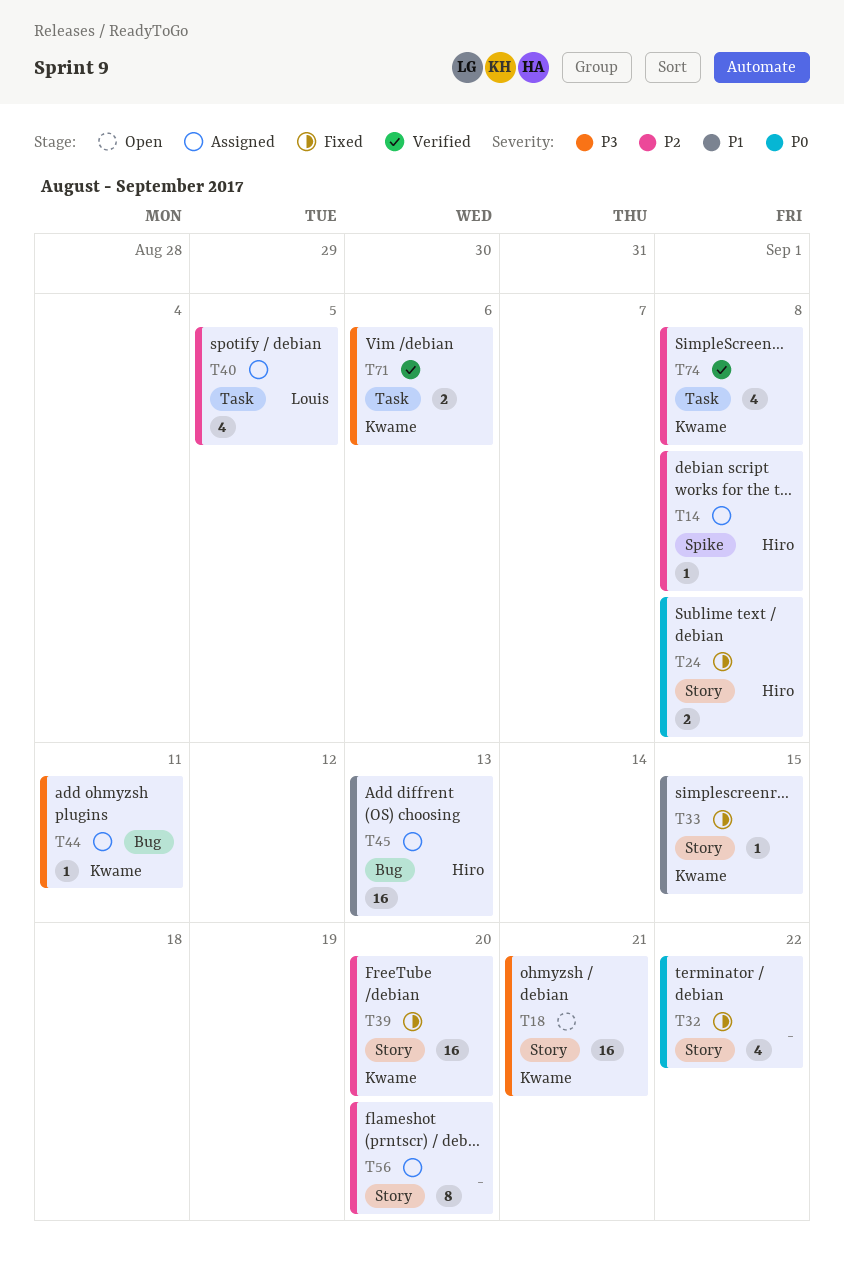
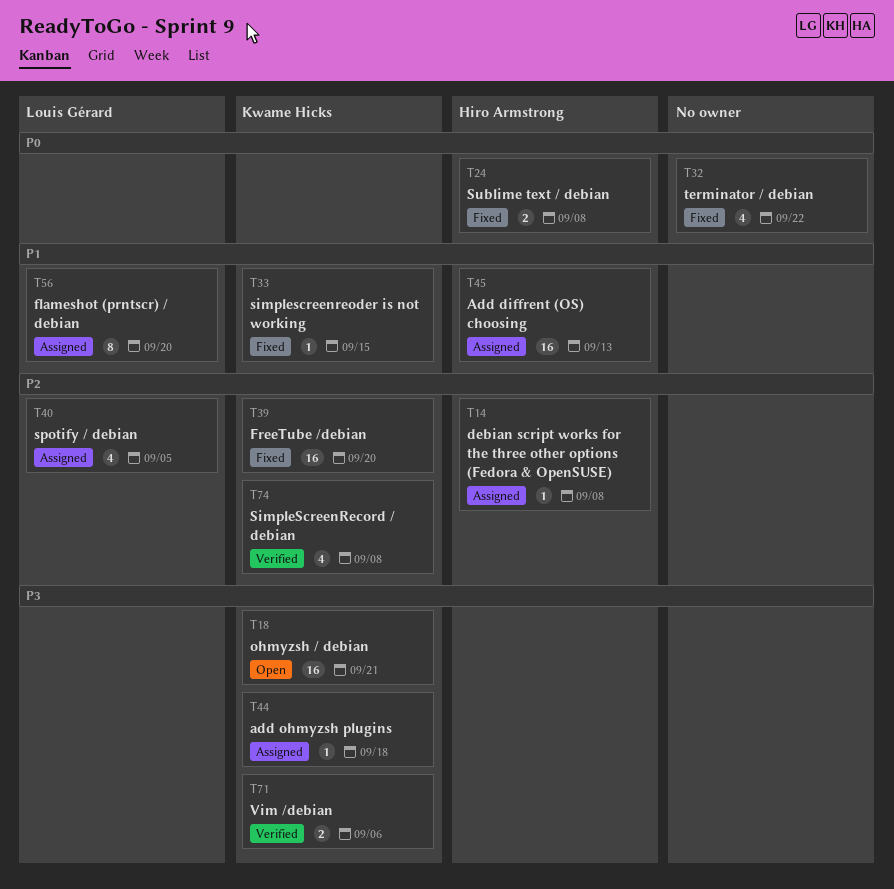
T44, due: Sep 11 -> Sep 18
T56, owner: none -> Louis Gérard
T56, priority: P2 -> P1

